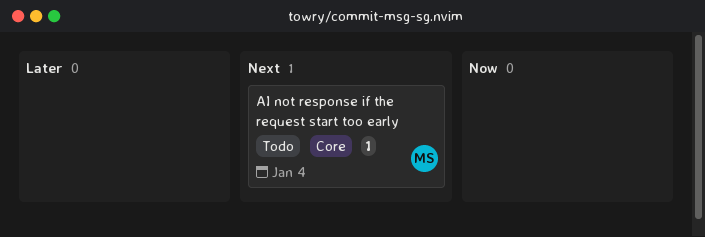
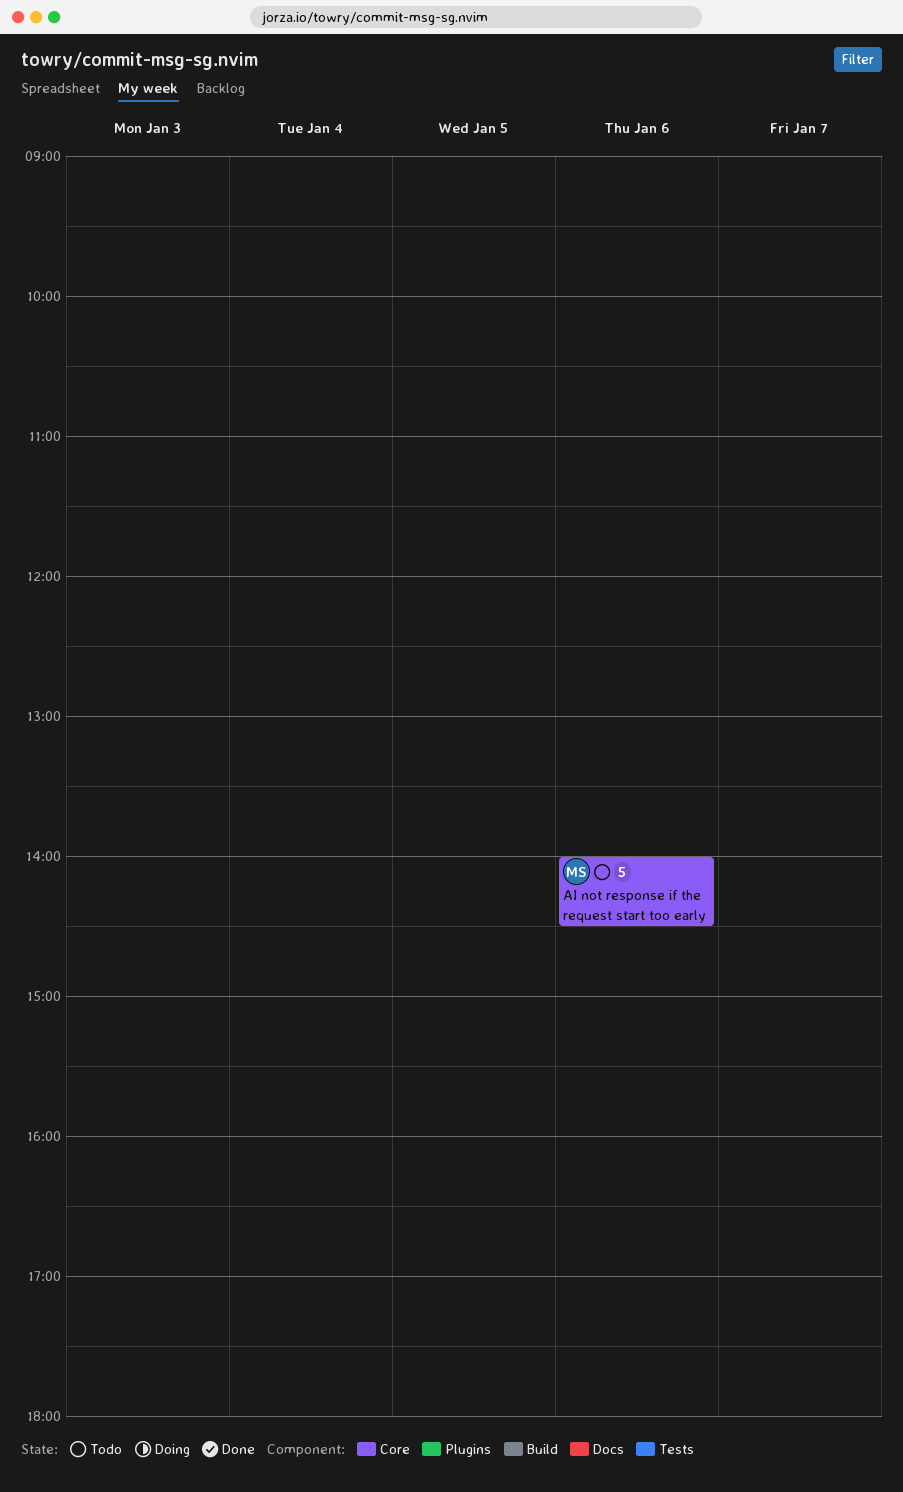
AI not response if the request start too early, estimate: 1 -> 5
AI not response if the request start too early, day: Jan 4 -> Jan 6

